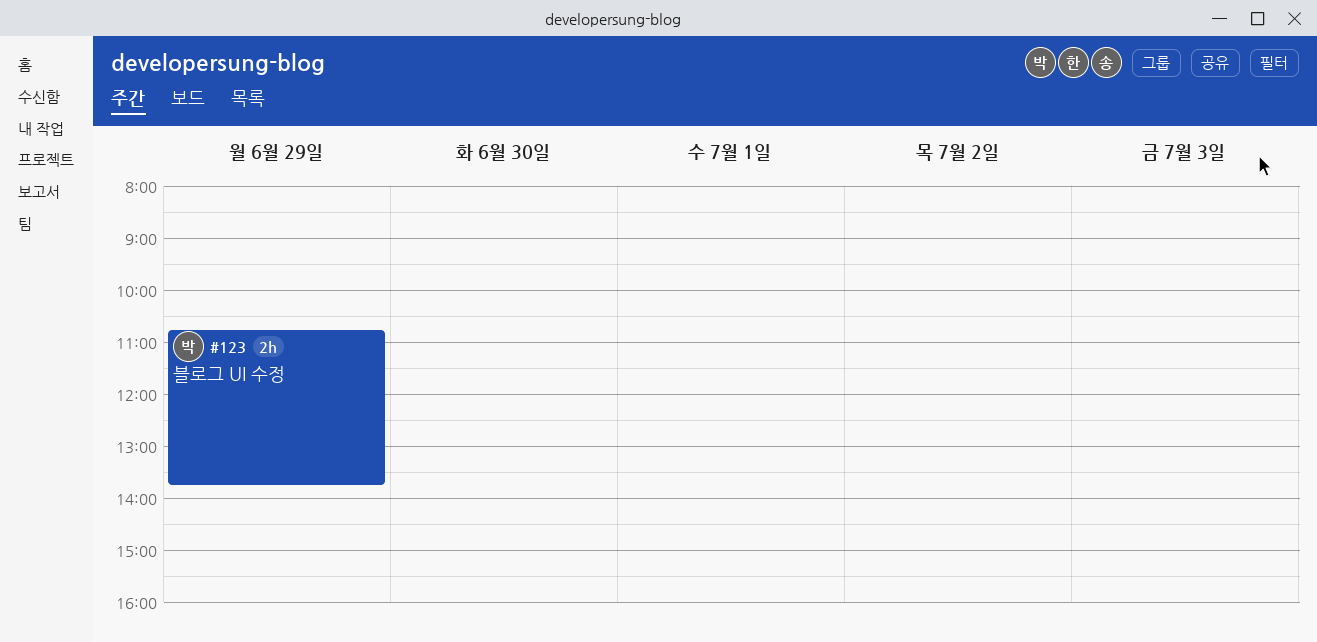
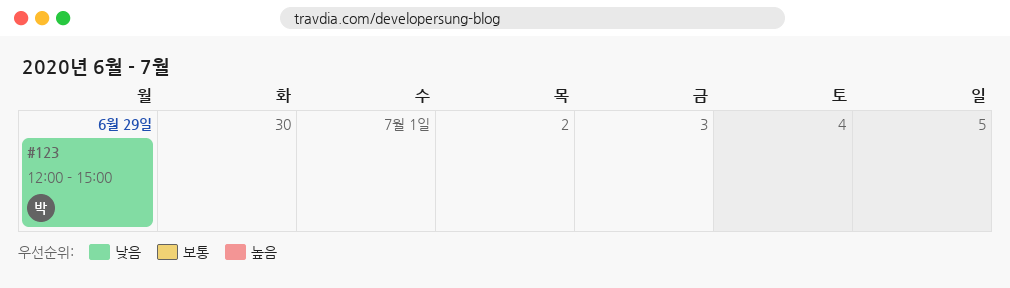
#123, begins: 10:45 -> 12:00
#123, ends: 13:45 -> 15:00

